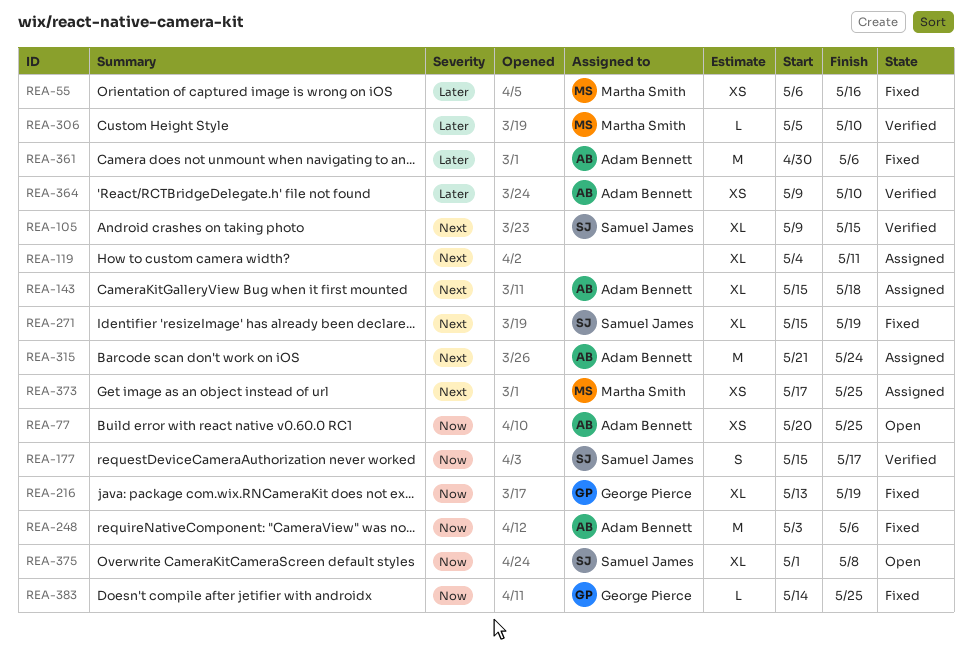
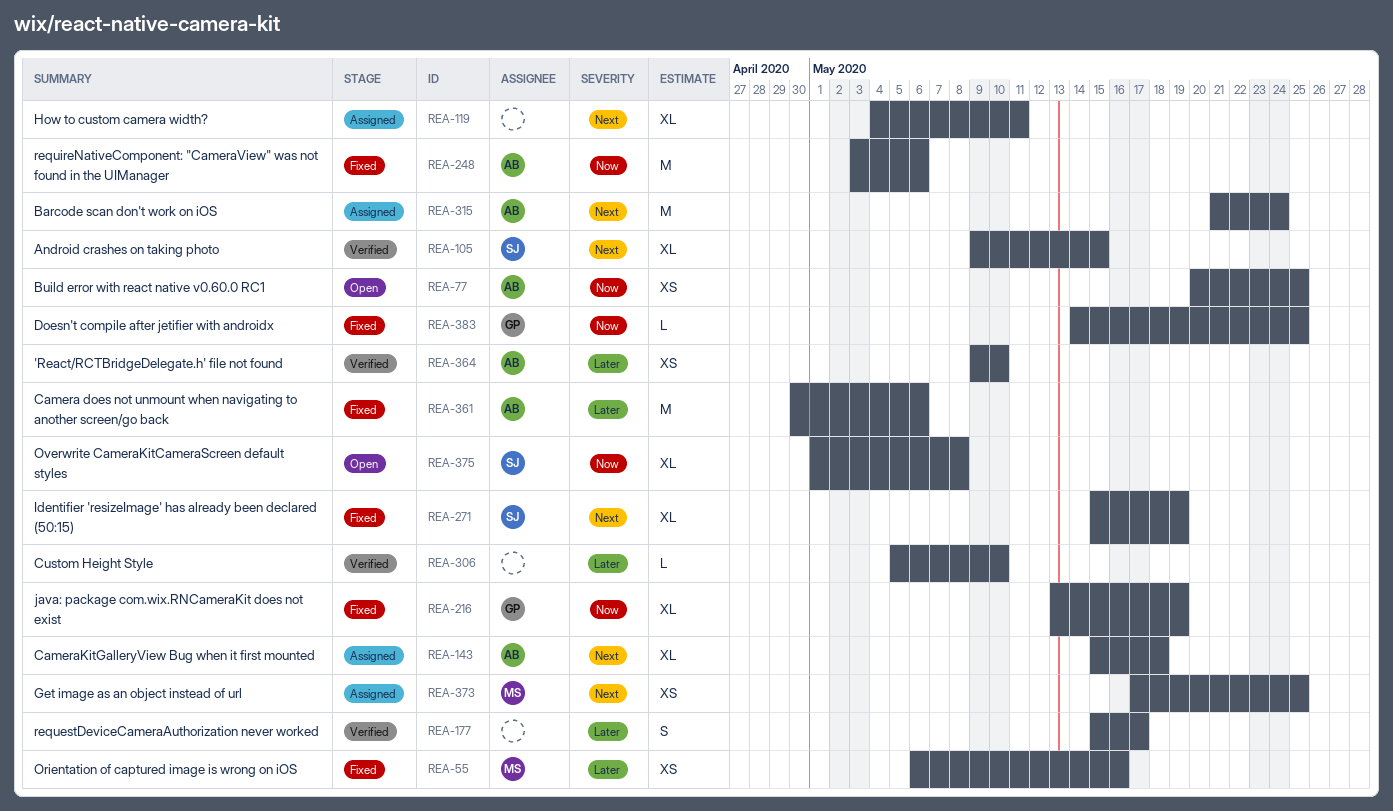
REA-177, owner: Samuel James -> none
REA-177, priority: Now -> Later
REA-306, owner: Martha Smith -> none

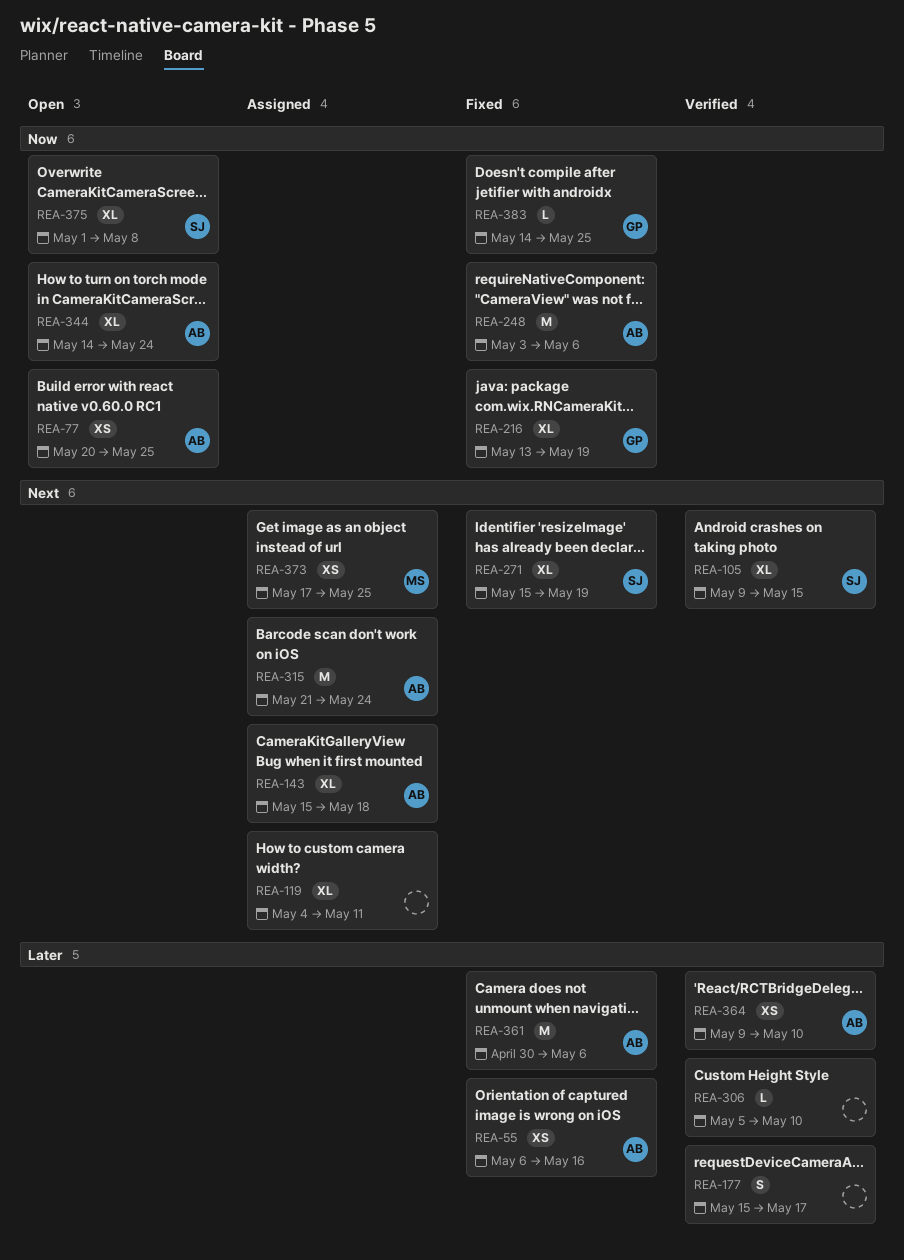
REA-55, owner: MS -> AB
REA-344: none -> present

